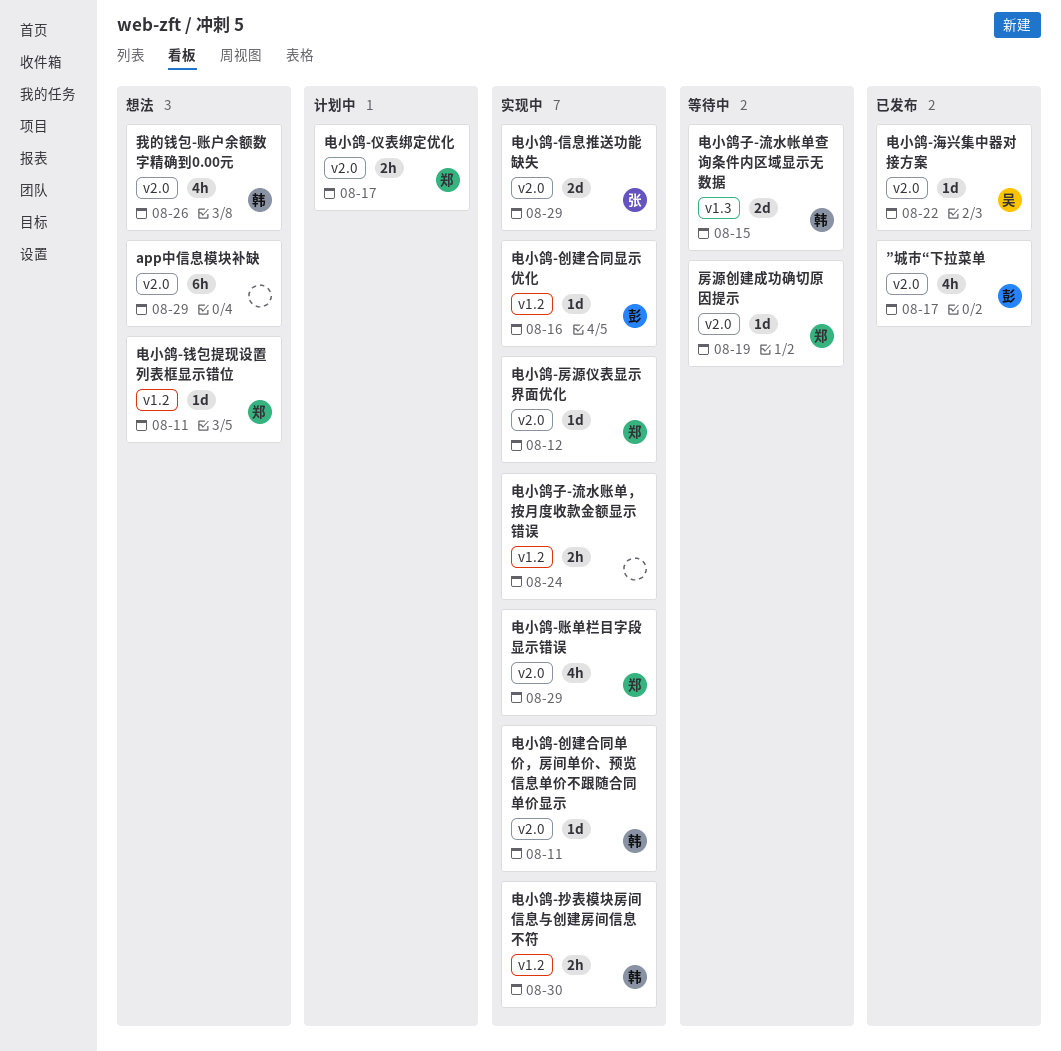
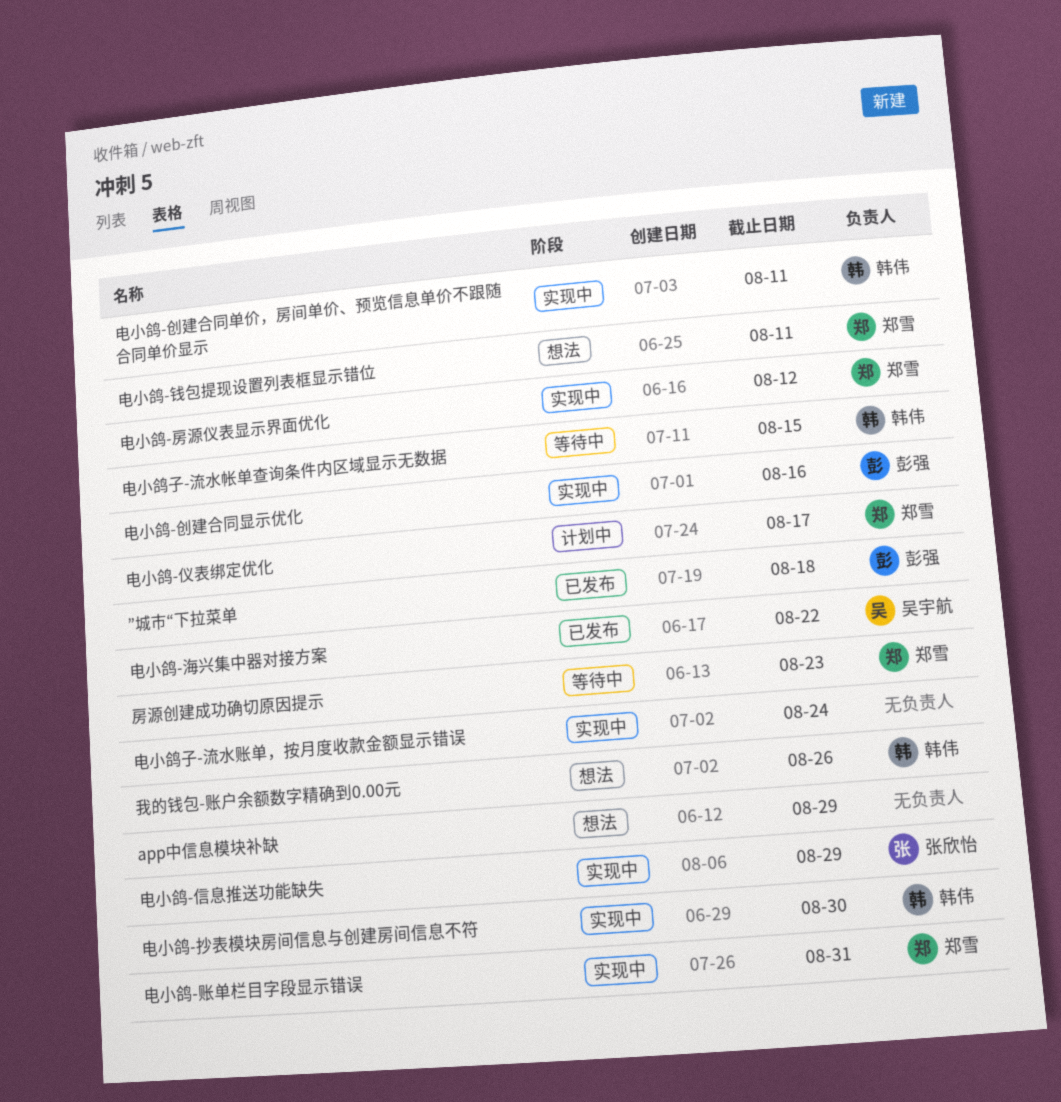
”城市“下拉菜单, due: Aug 17 -> Aug 18
房源创建成功确切原因提示, due: Aug 19 -> Aug 23
电小鸽-账单栏目字段显示错误, due: Aug 29 -> Aug 31

